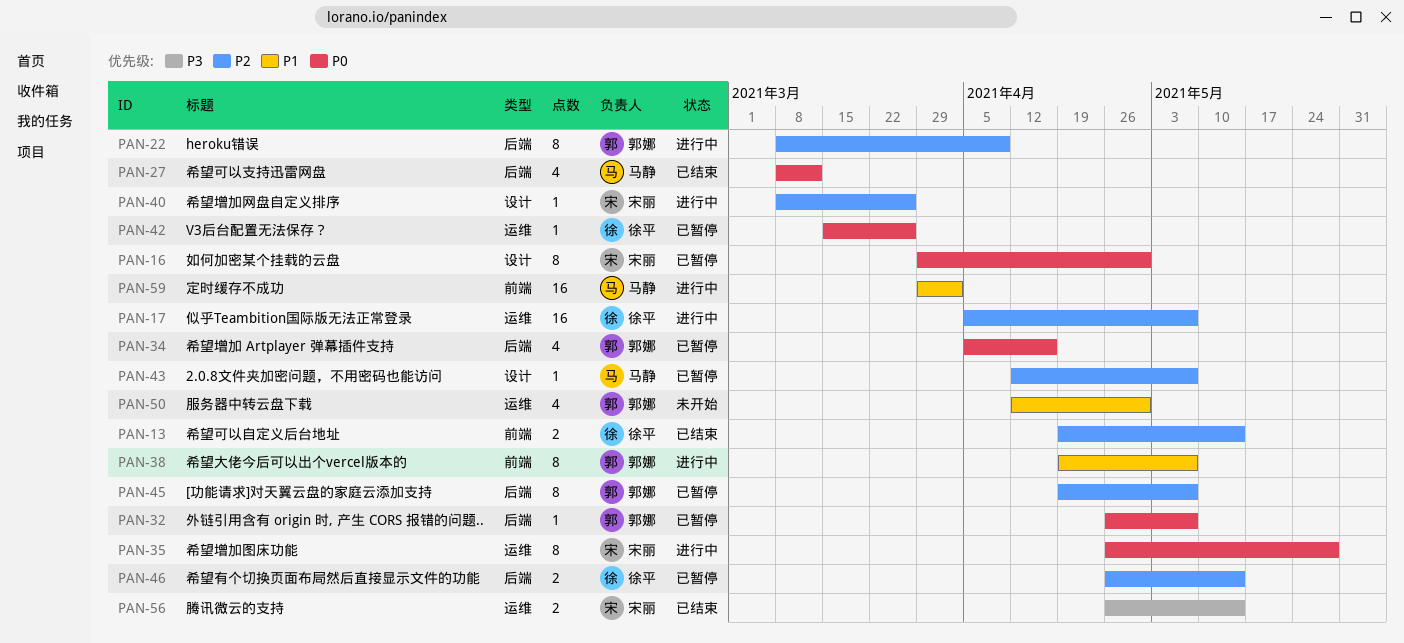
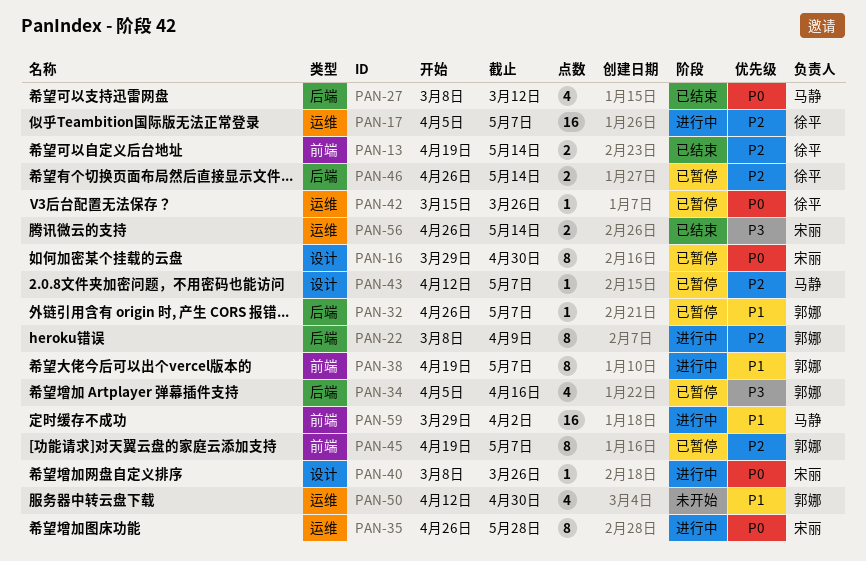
PAN-32, priority: P0 -> P1
PAN-34, priority: P0 -> P3
PAN-40, priority: P2 -> P0
PAN-45, label: 后端 -> 前端

